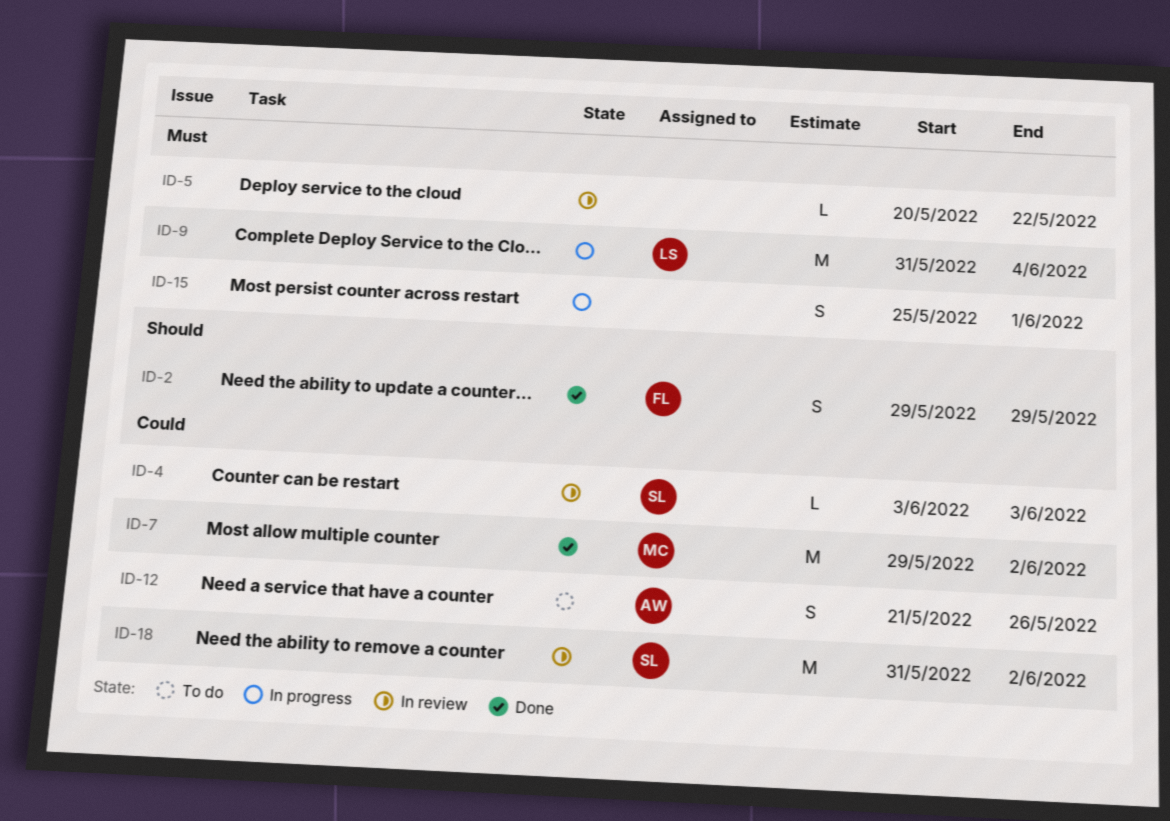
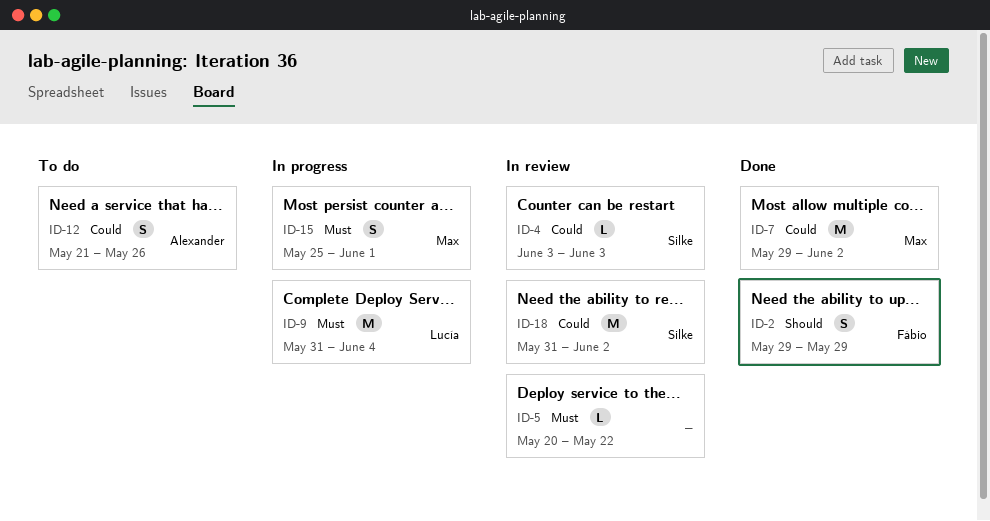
ID-15, owner: none -> Max

